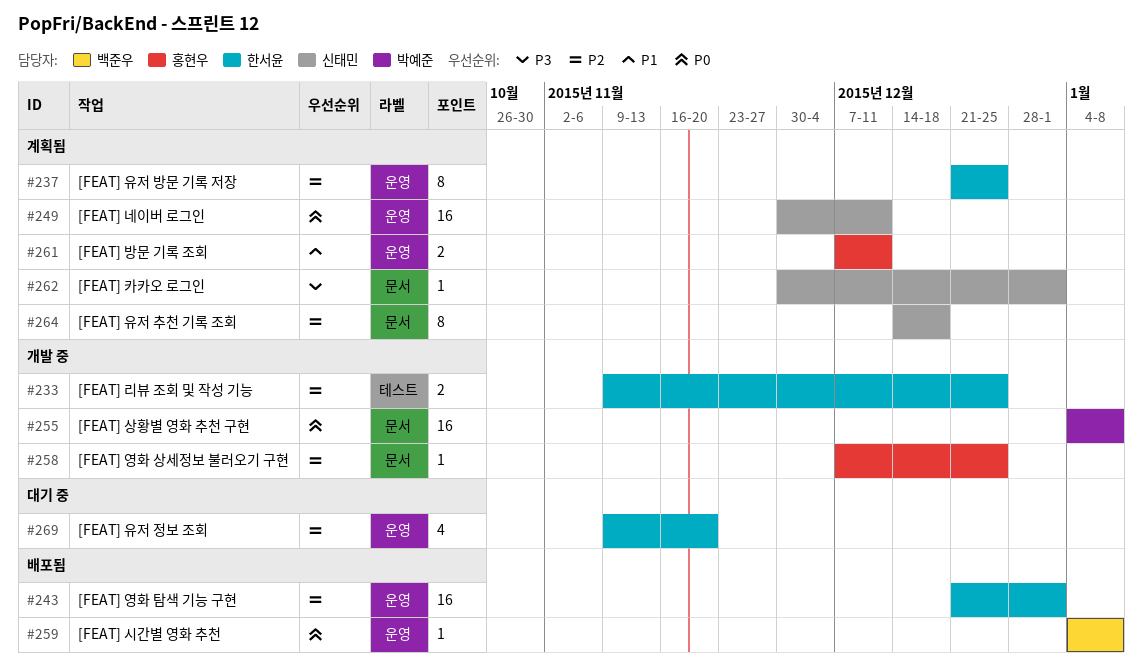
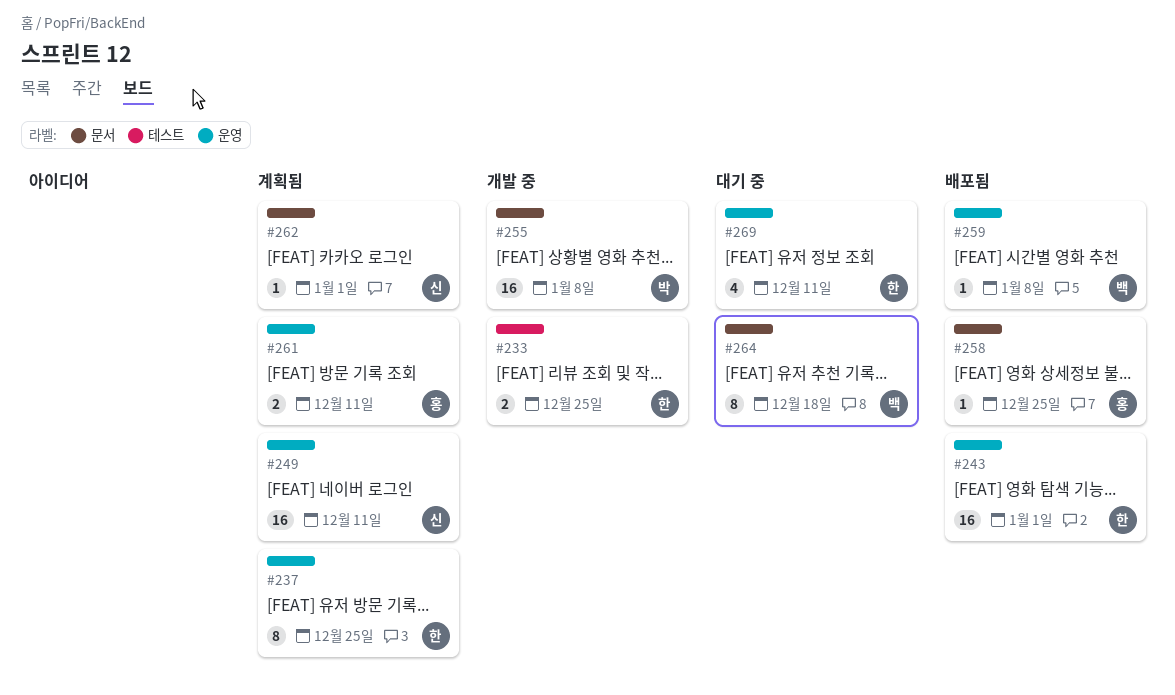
#258, status: 개발 중 -> 배포됨
#264, status: 계획됨 -> 대기 중
#264, owner: 신태민 -> 백준우
#269, due: Nov 20 -> Dec 11

